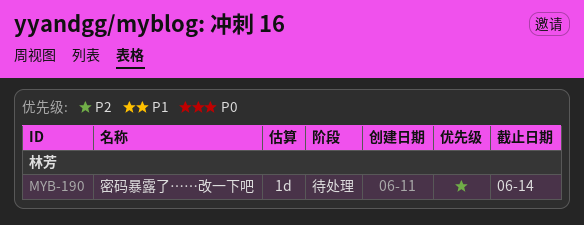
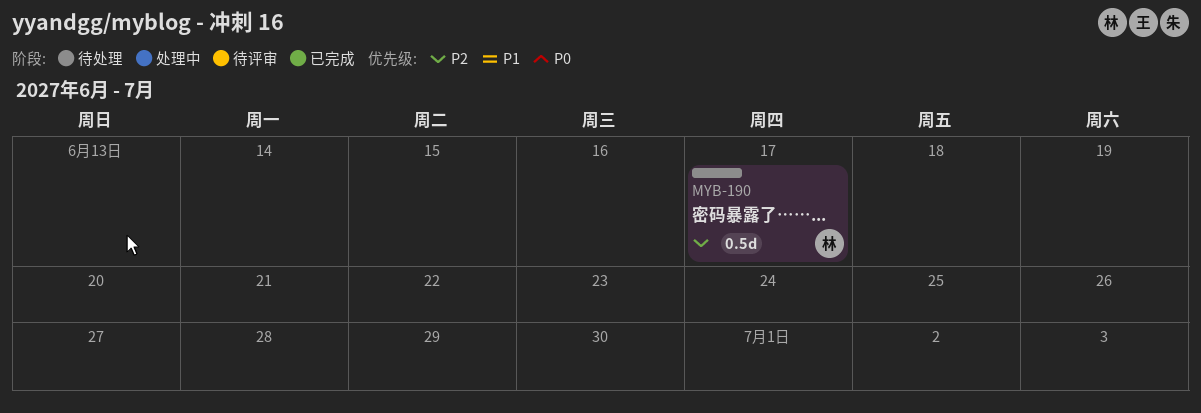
MYB-190, estimate: 1d -> 0.5d
MYB-190, due: Jun 14 -> Jun 17

